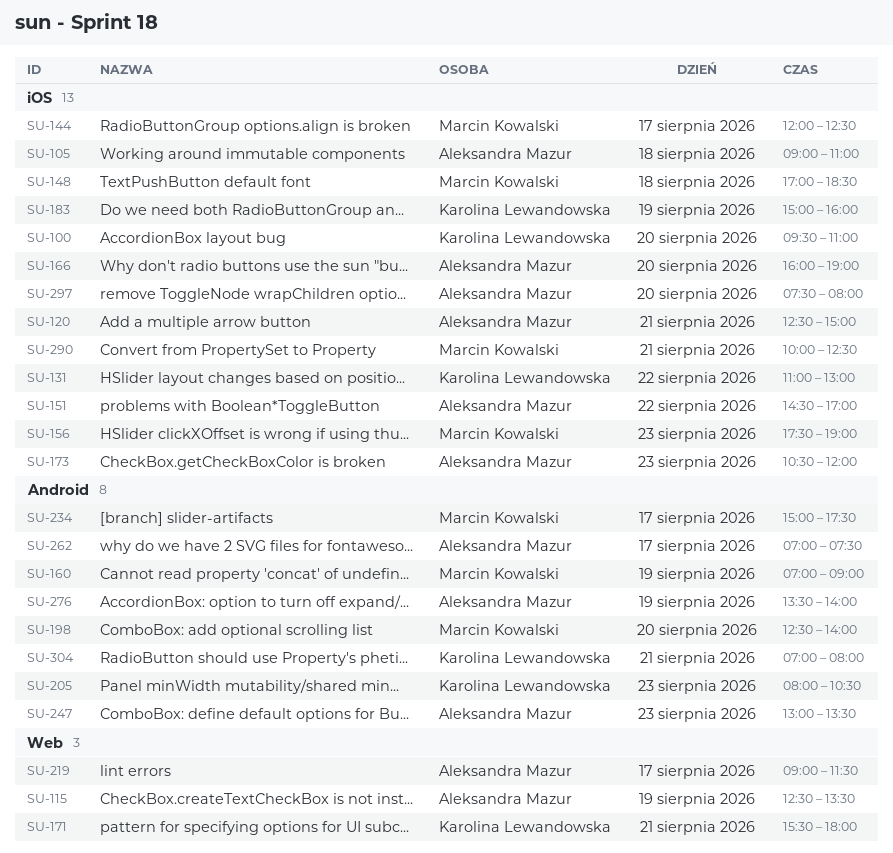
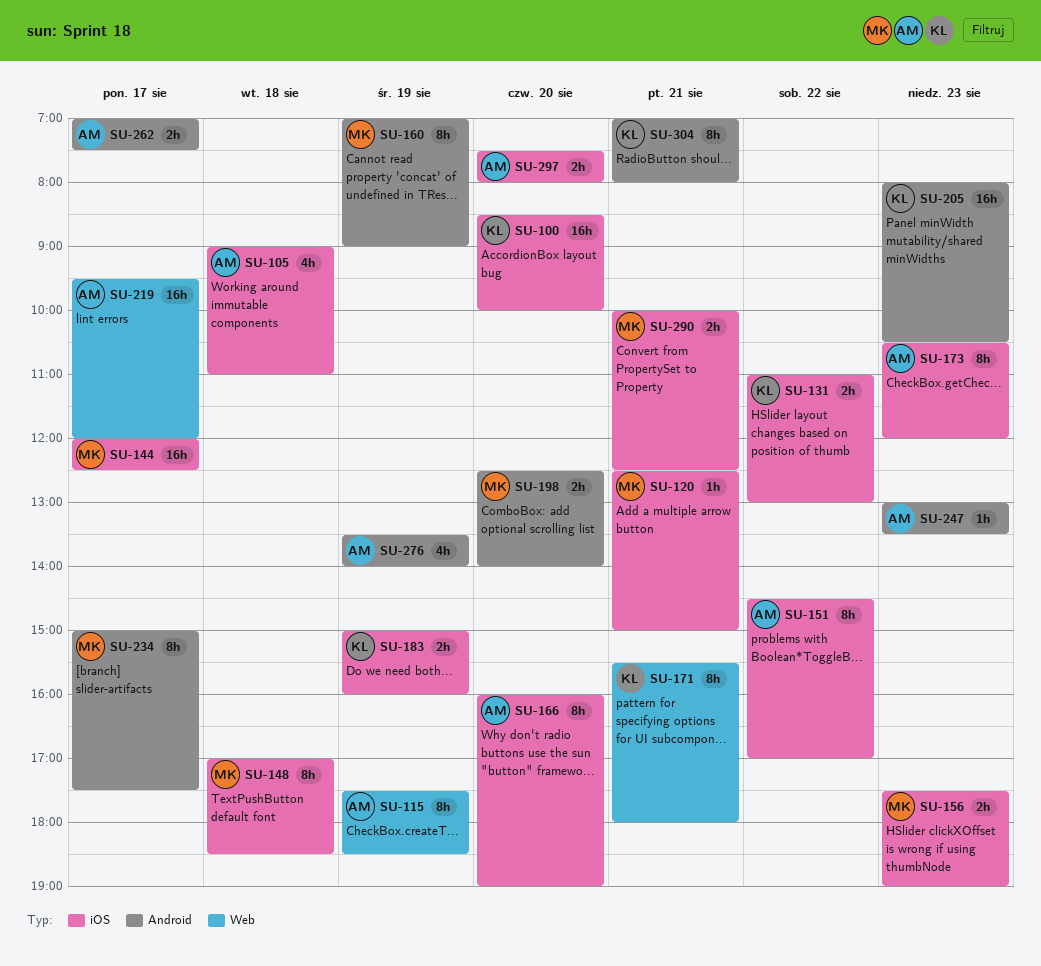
SU-100, begins: 09:30 -> 08:30
SU-100, ends: 11:00 -> 10:00
SU-115, begins: 12:30 -> 17:30
SU-115, ends: 13:30 -> 18:30
SU-120, owner: Aleksandra Mazur -> Marcin Kowalski
SU-219, begins: 09:00 -> 09:30
SU-219, ends: 11:30 -> 12:00

